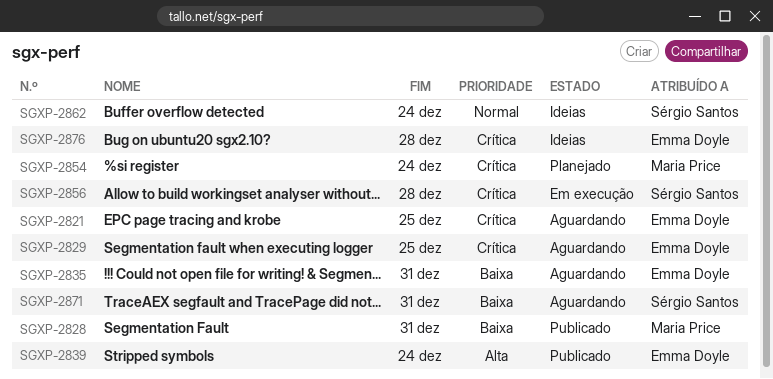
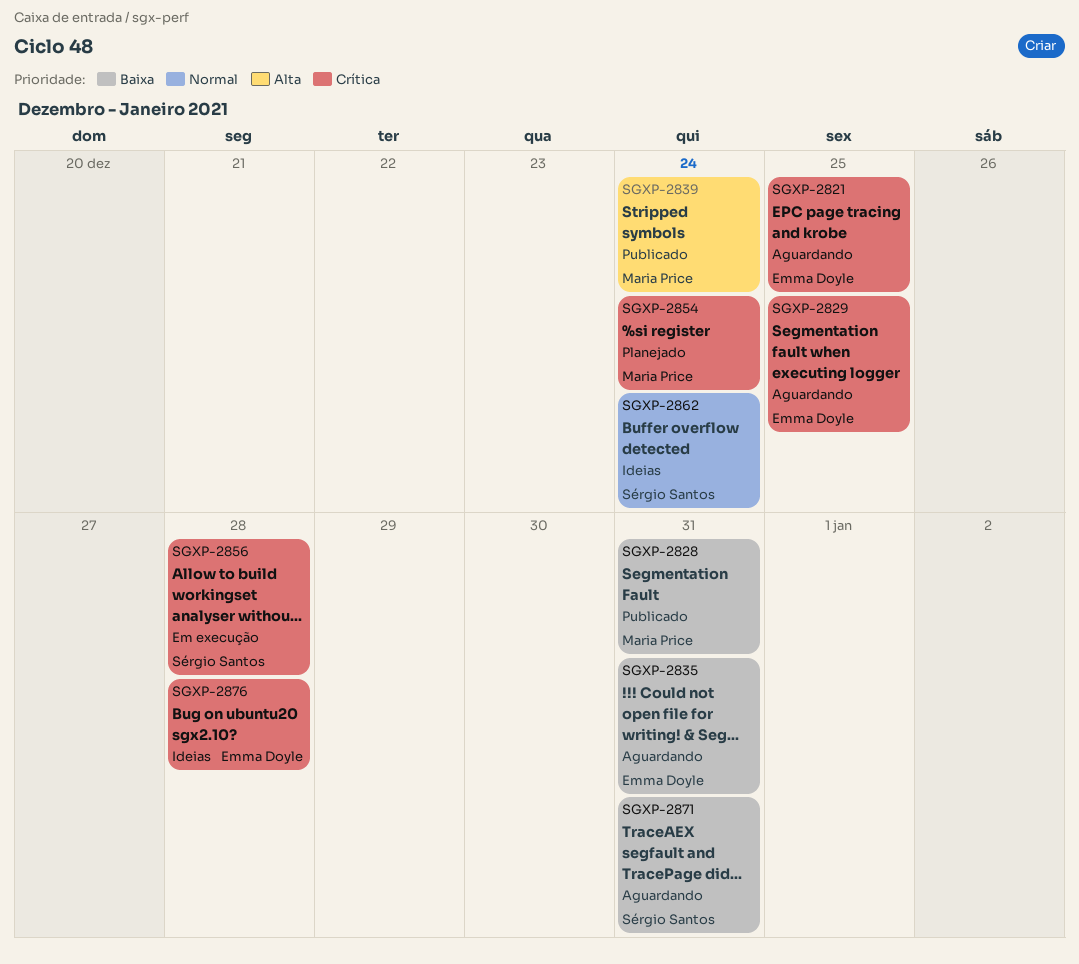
SGXP-2839, owner: Emma Doyle -> Maria Price

